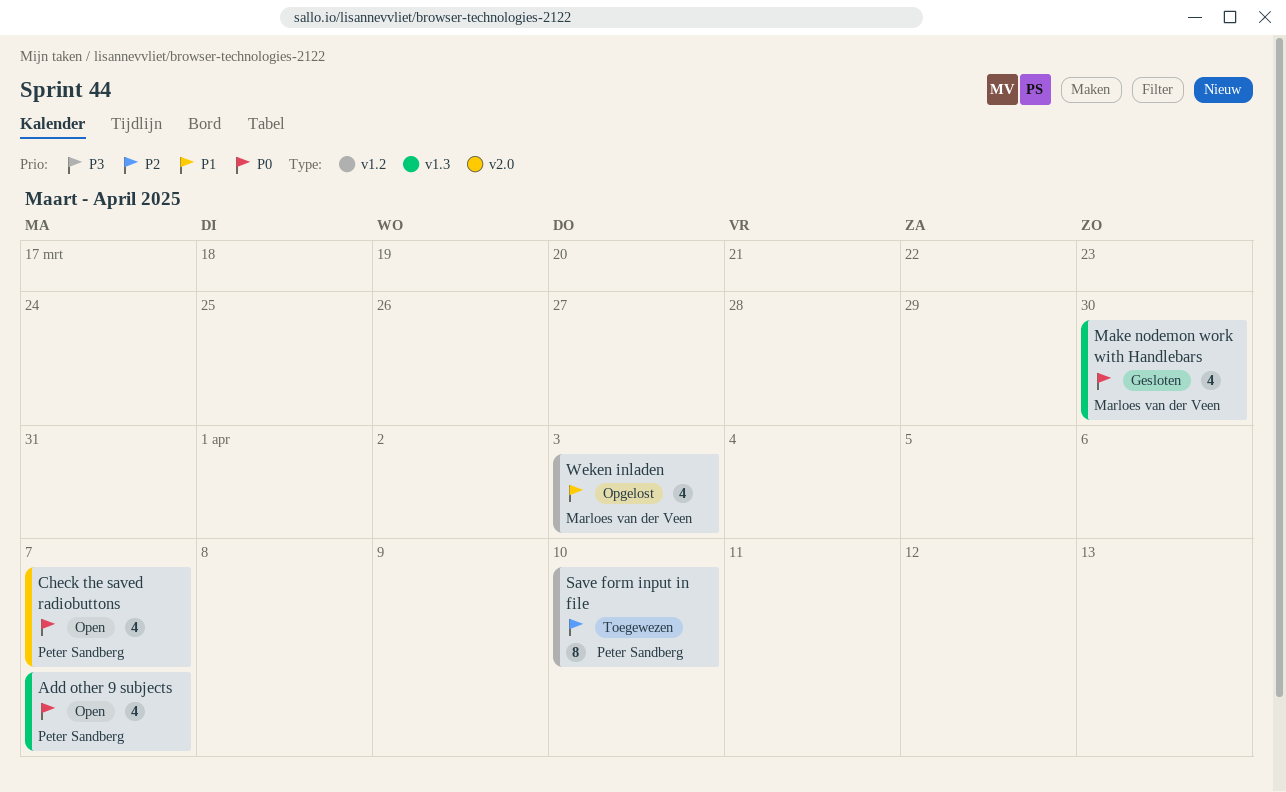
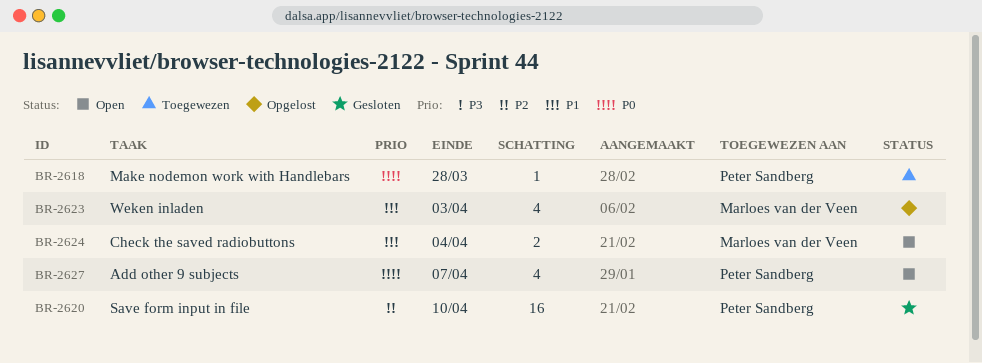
Check the saved radiobuttons, owner: Peter Sandberg -> Marloes van der Veen
Check the saved radiobuttons, priority: P0 -> P1
Check the saved radiobuttons, estimate: 4 -> 2
Check the saved radiobuttons, due: Apr 7 -> Apr 4
Make nodemon work with Handlebars, status: Gesloten -> Toegewezen
Make nodemon work with Handlebars, owner: Marloes van der Veen -> Peter Sandberg
Make nodemon work with Handlebars, estimate: 4 -> 1
Make nodemon work with Handlebars, due: Mar 30 -> Mar 28
Save form input in file, status: Toegewezen -> Gesloten
Save form input in file, estimate: 8 -> 16

